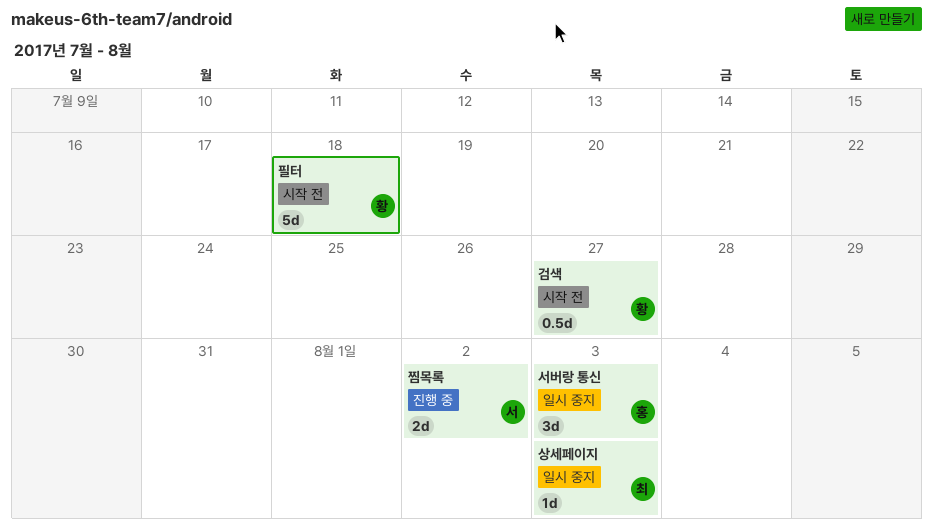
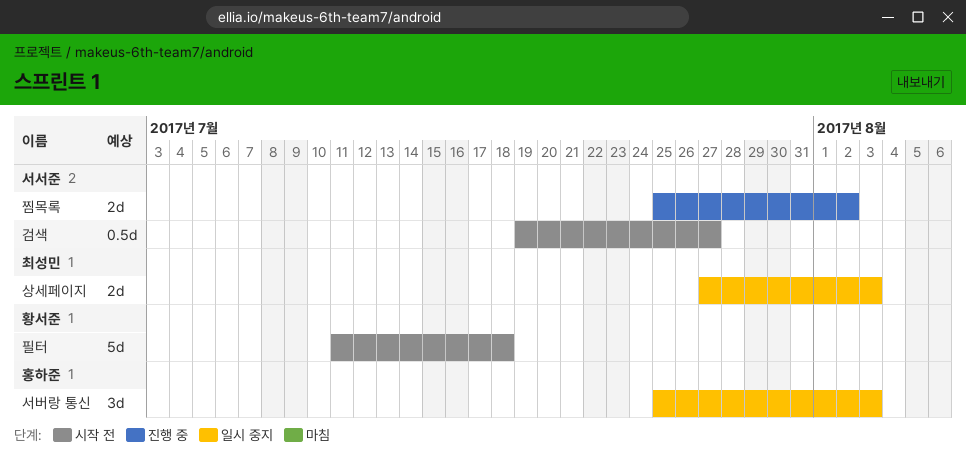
검색, owner: 황서준 -> 서서준
상세페이지, estimate: 1d -> 2d

